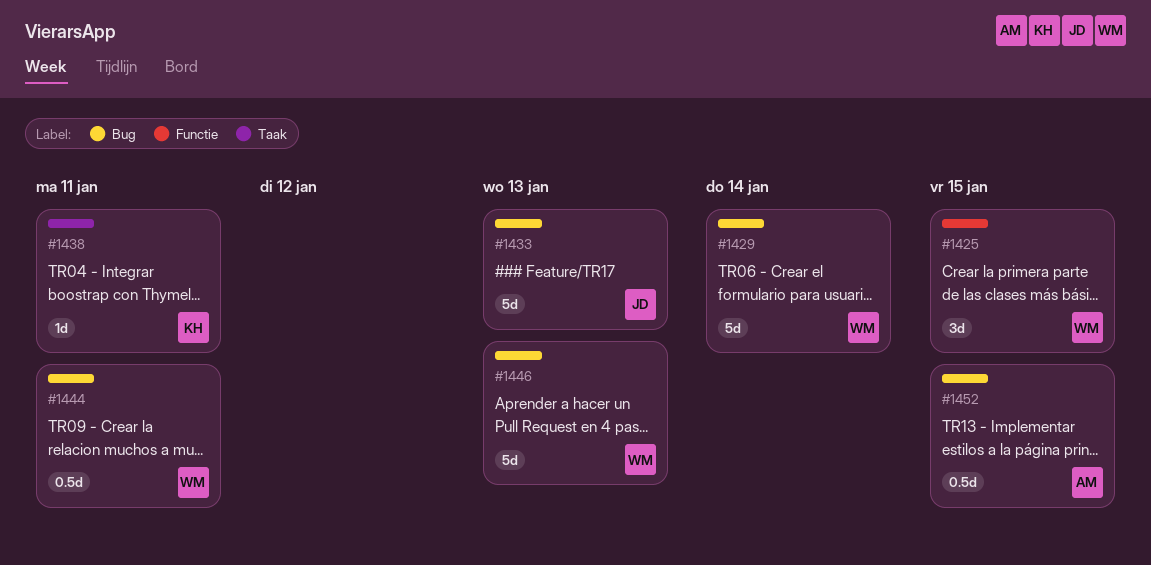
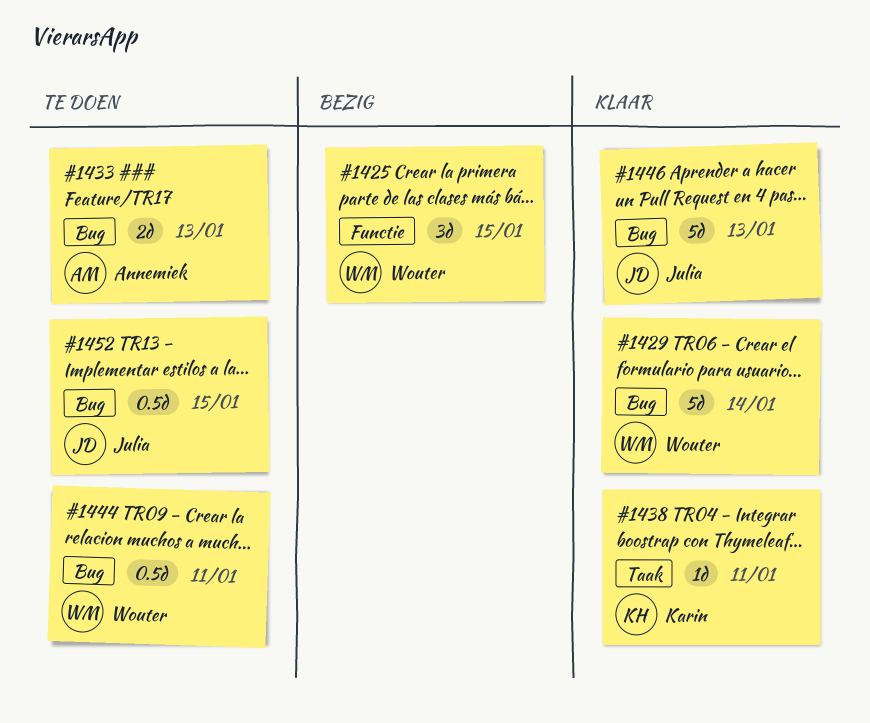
#1433, owner: Julia -> Annemiek
#1433, estimate: 5d -> 2d
#1446, owner: Wouter -> Julia
#1452, owner: Annemiek -> Julia

